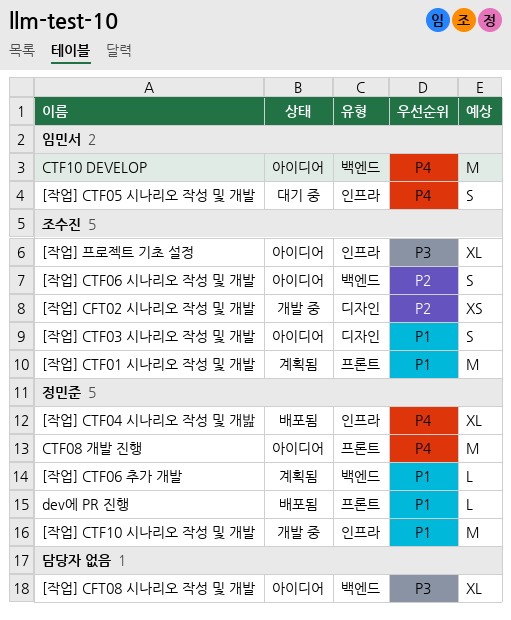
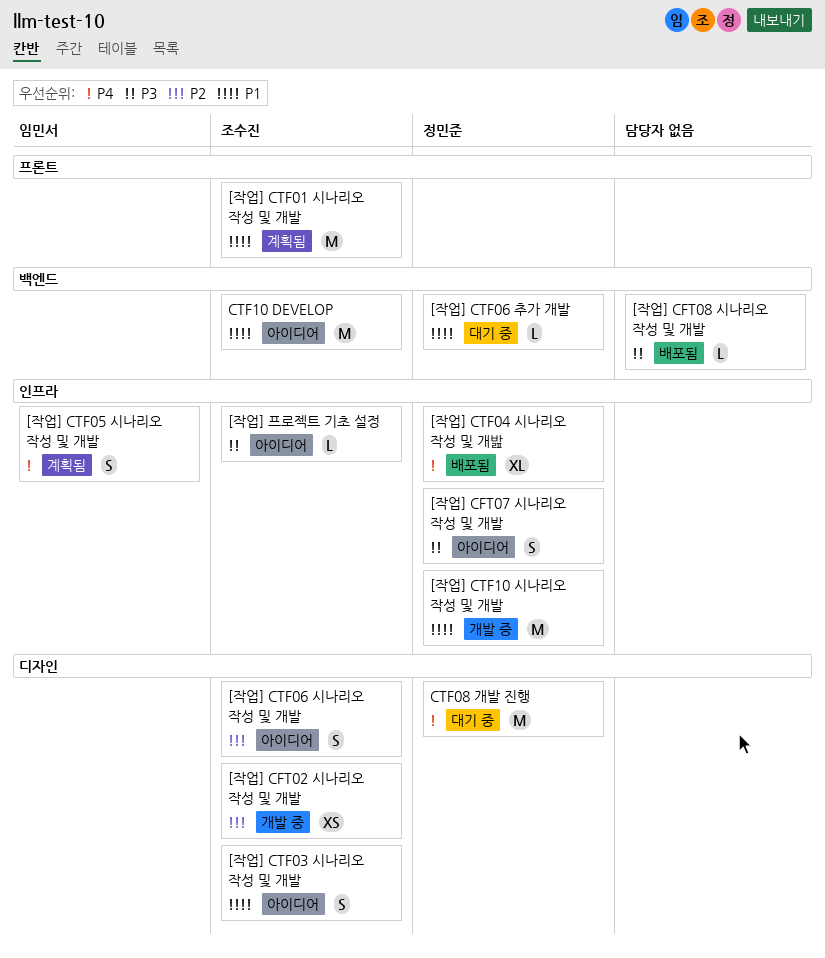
[작업] CFT07 시나리오 작성 및 개발: none -> present
[작업] CFT08 시나리오 작성 및 개발, status: 아이디어 -> 배포됨
[작업] CFT08 시나리오 작성 및 개발, estimate: XL -> L
[작업] CTF05 시나리오 작성 및 개발, status: 대기 중 -> 계획됨
[작업] CTF06 시나리오 작성 및 개발, label: 백엔드 -> 디자인
[작업] CTF06 추가 개발, status: 계획됨 -> 대기 중
[작업] 프로젝트 기초 설정, estimate: XL -> L
CTF08 개발 진행, status: 아이디어 -> 대기 중
CTF08 개발 진행, label: 프론트 -> 디자인
CTF10 DEVELOP, owner: 임민서 -> 조수진
CTF10 DEVELOP, priority: P4 -> P1
dev에 PR 진행: present -> none

